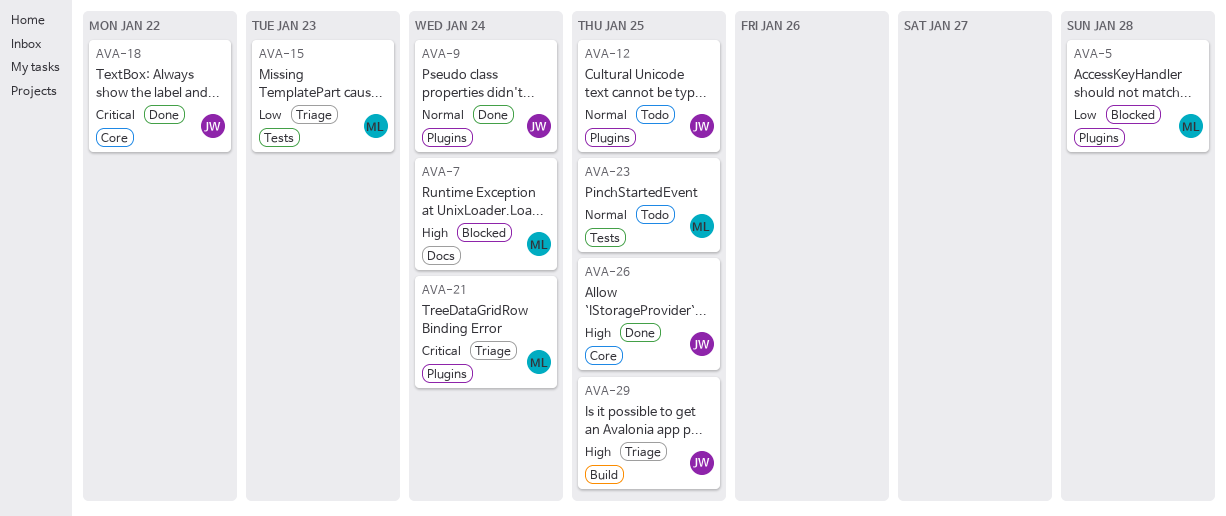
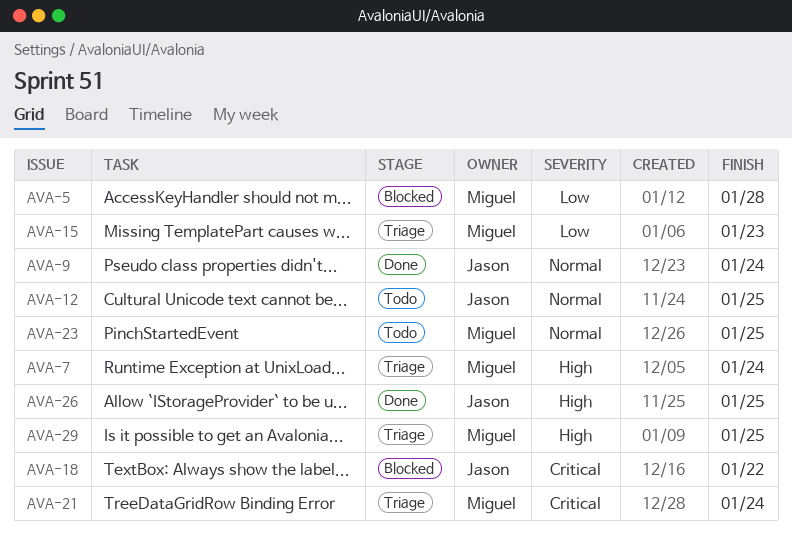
AVA-7, status: Blocked -> Triage
AVA-18, status: Done -> Blocked
AVA-29, owner: Jason -> Miguel

